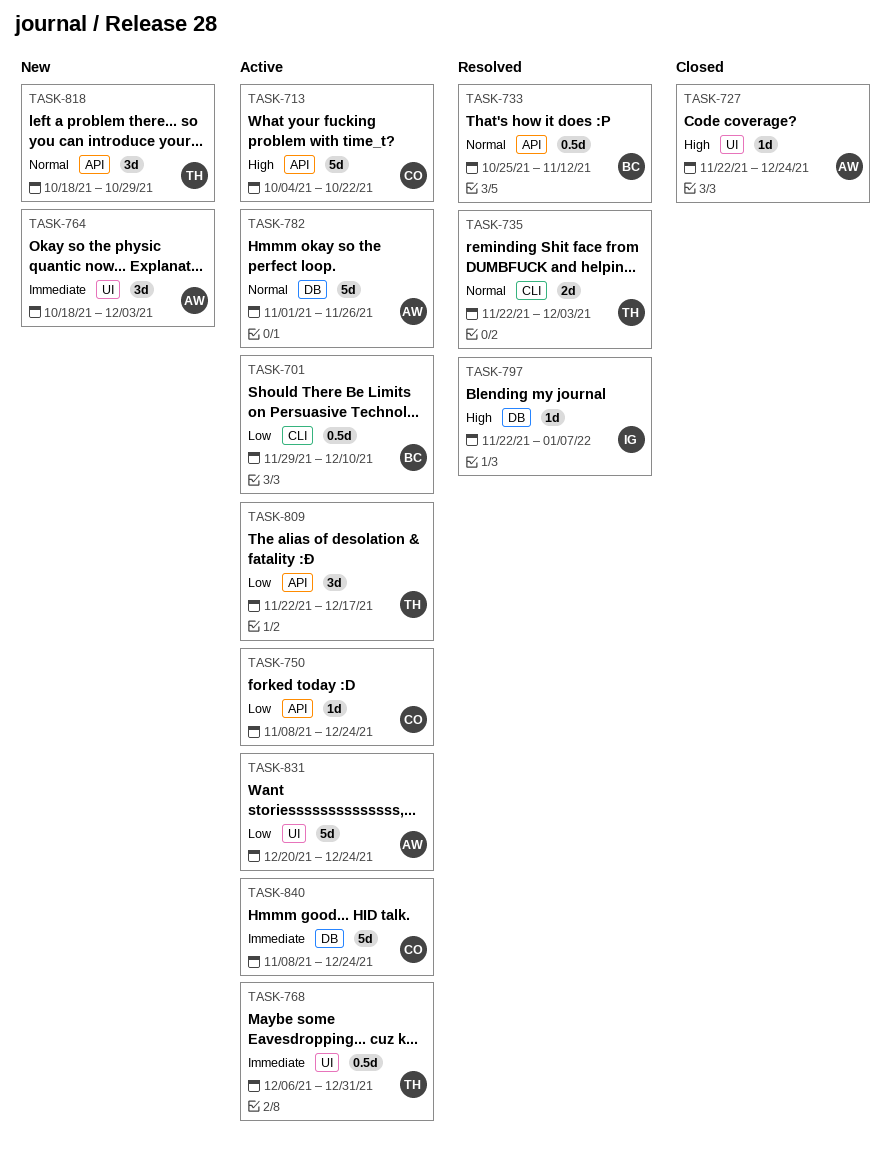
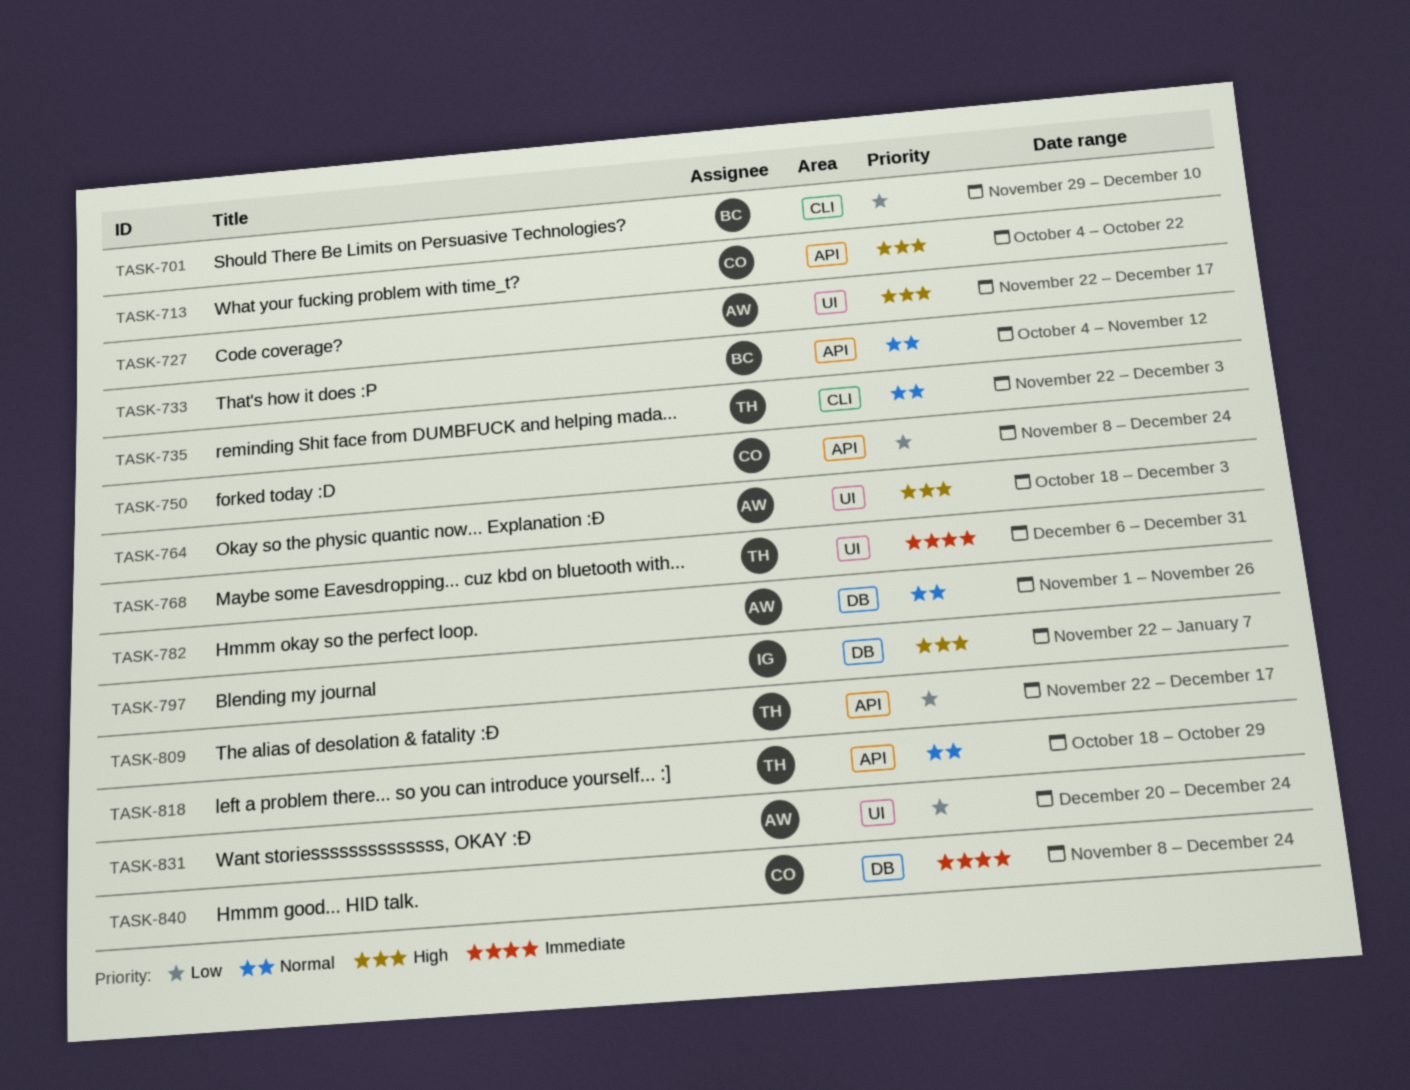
TASK-727, due: Dec 24 -> Dec 17
TASK-733, start: Oct 25 -> Oct 4
TASK-764, priority: Immediate -> High

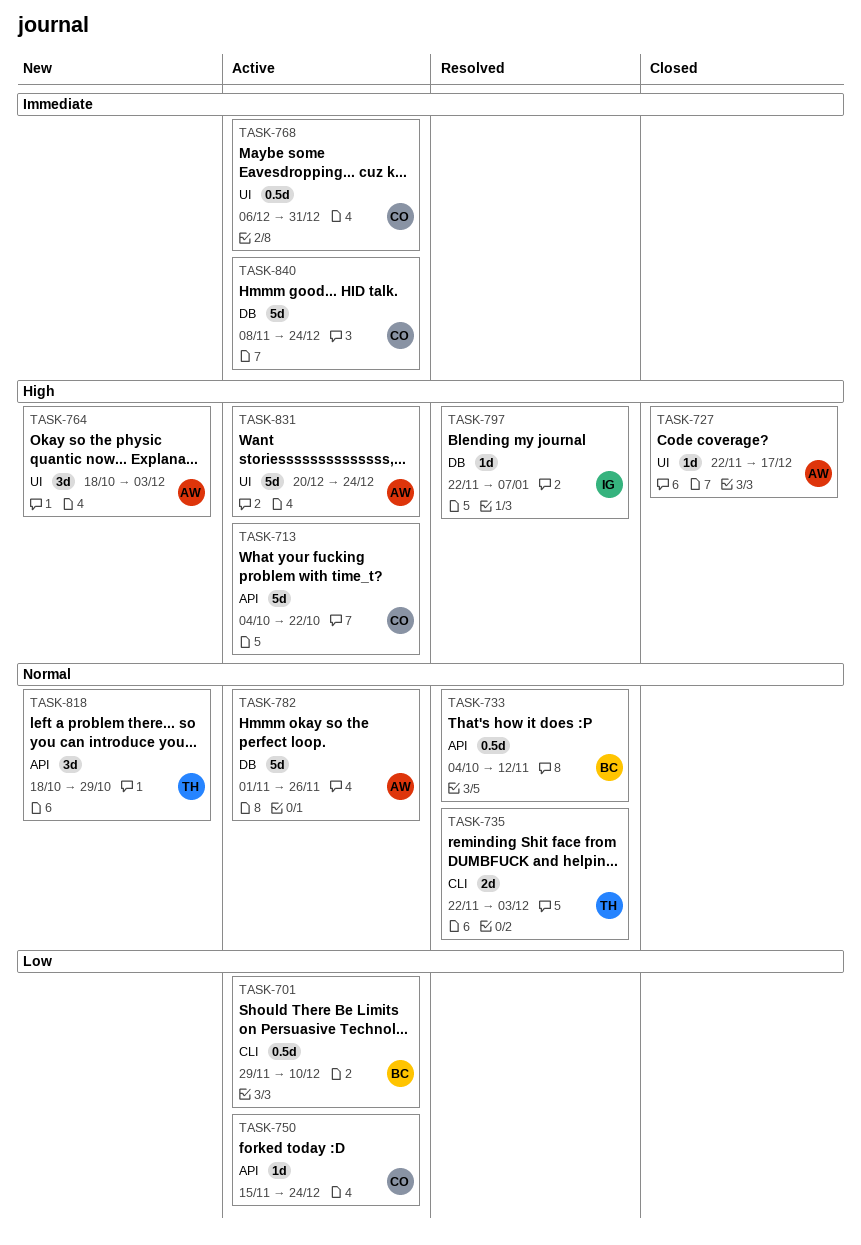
TASK-750, start: Nov 8 -> Nov 15
TASK-768, owner: TH -> CO
TASK-809: present -> none
TASK-831, priority: Low -> High

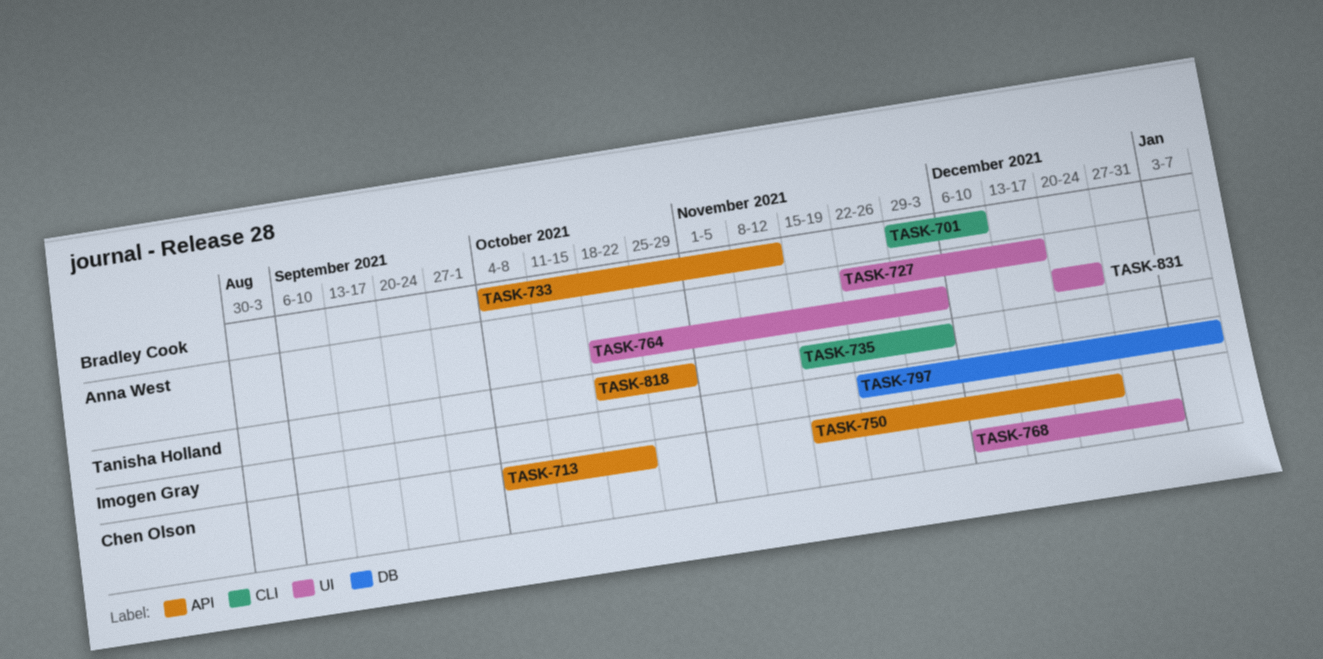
TASK-735, start: Nov 22 -> Nov 15
TASK-782: present -> none
TASK-840: present -> none

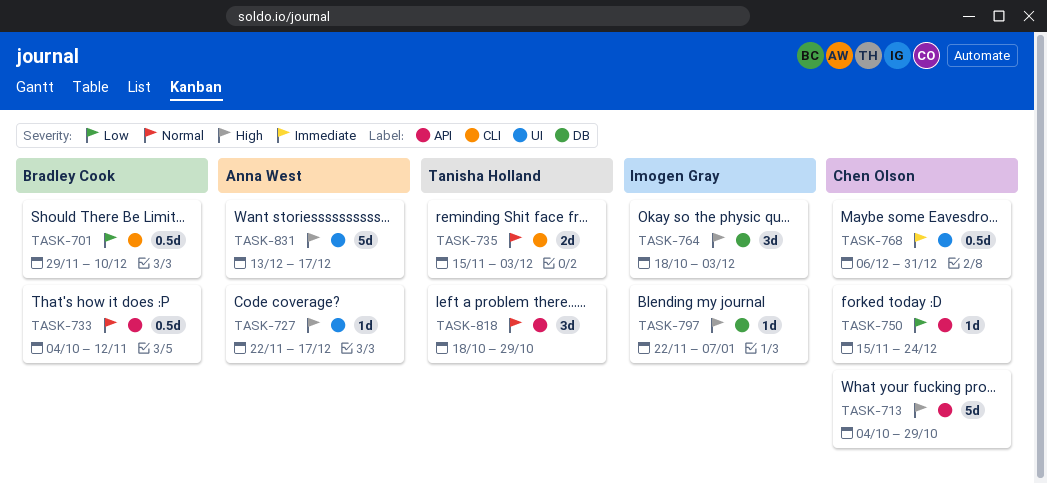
TASK-713, due: Oct 22 -> Oct 29
TASK-764, owner: Anna West -> Imogen Gray
TASK-764, label: UI -> DB
TASK-831, start: Dec 20 -> Dec 13
TASK-831, due: Dec 24 -> Dec 17

